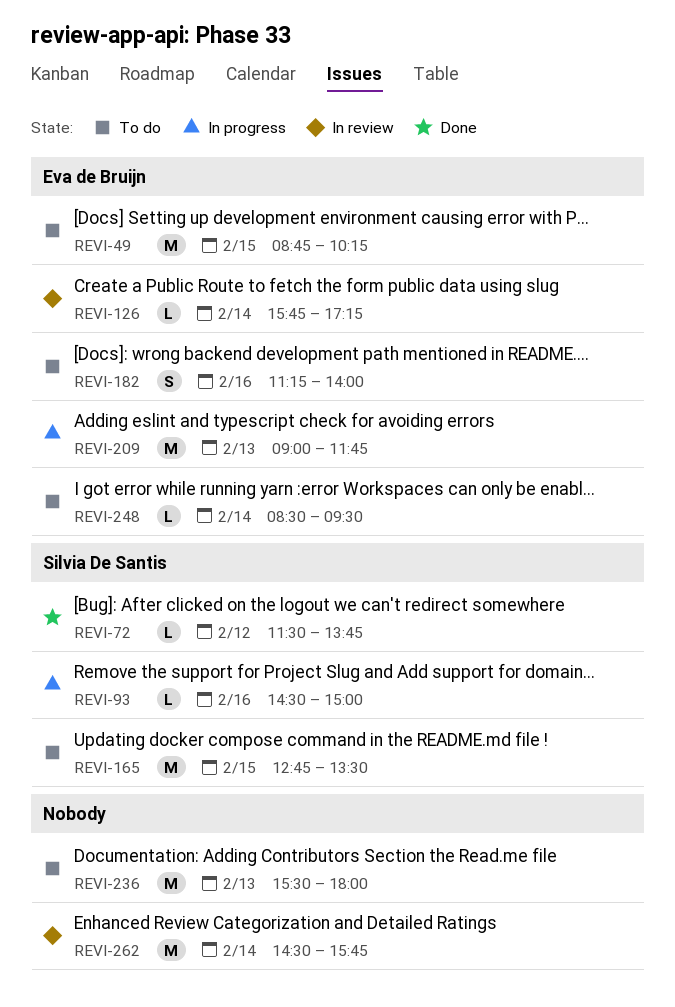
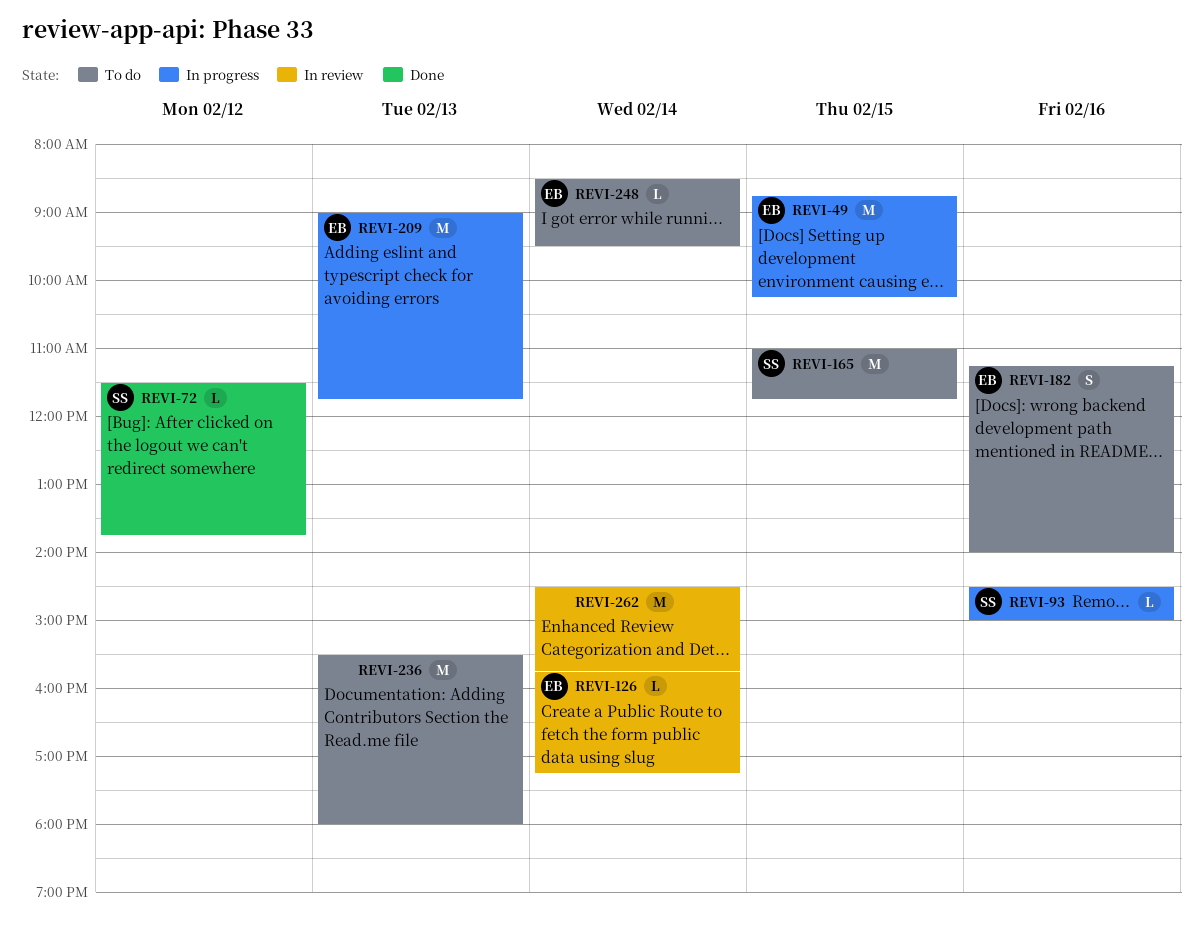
REVI-49, status: To do -> In progress
REVI-165, begins: 12:45 -> 11:00
REVI-165, ends: 13:30 -> 11:45

